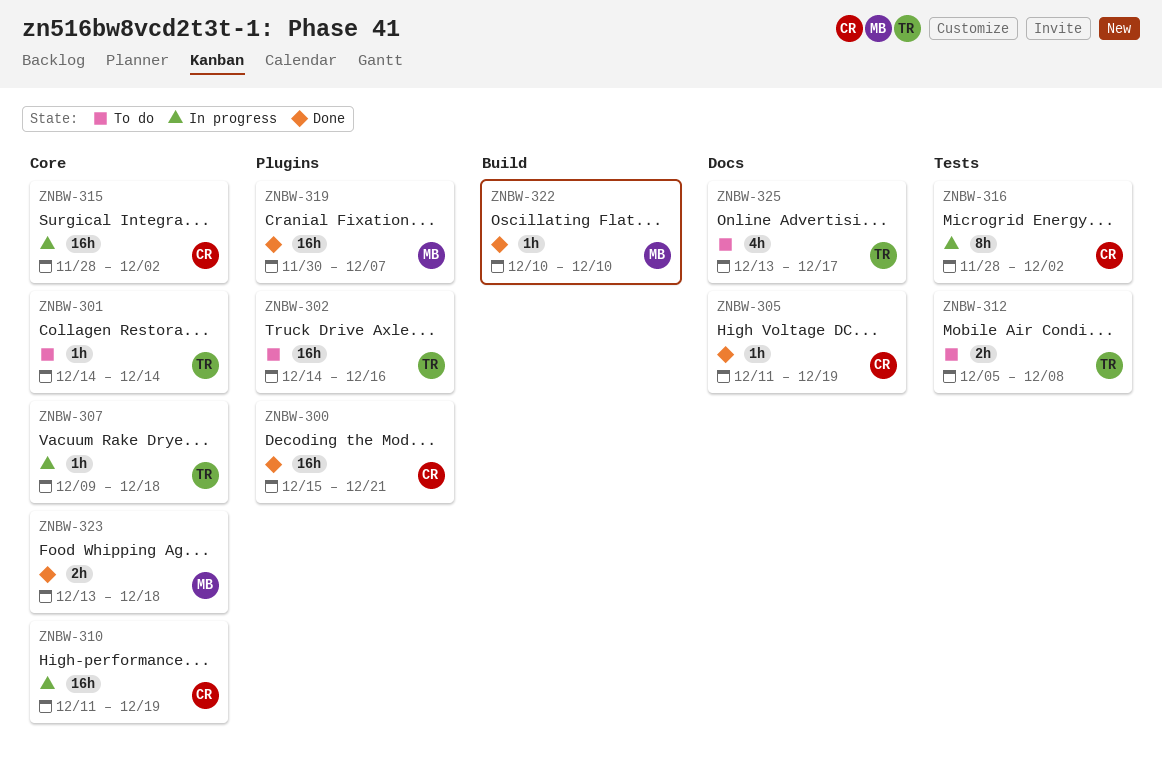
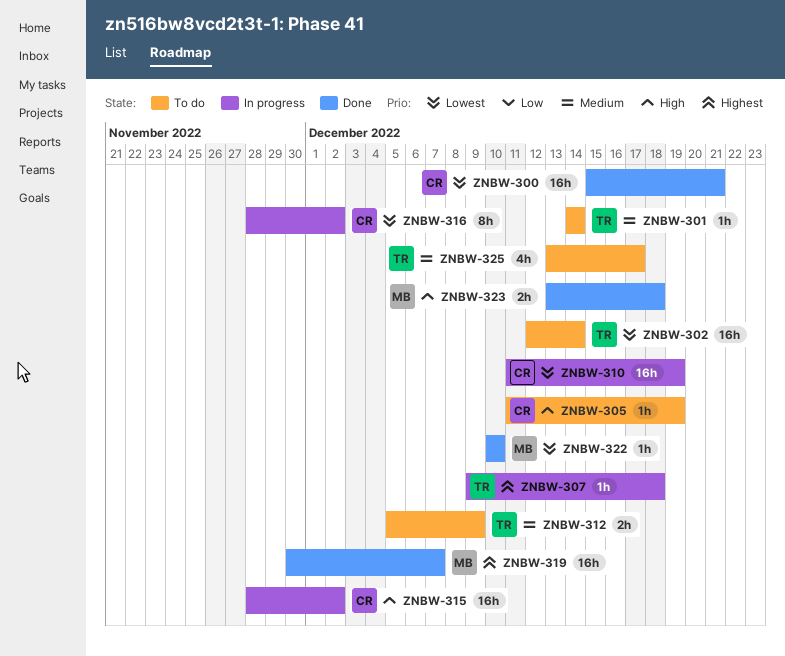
ZNBW-302, start: Dec 14 -> Dec 12
ZNBW-302, due: Dec 16 -> Dec 14
ZNBW-305, status: Done -> To do
ZNBW-312, due: Dec 8 -> Dec 9

